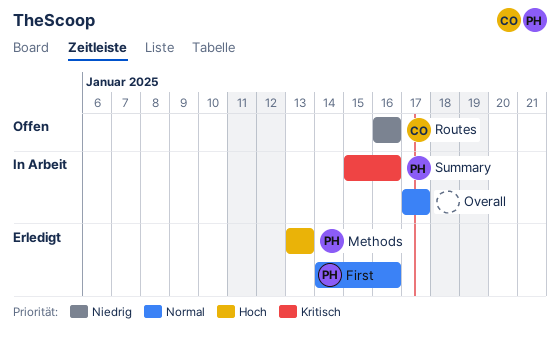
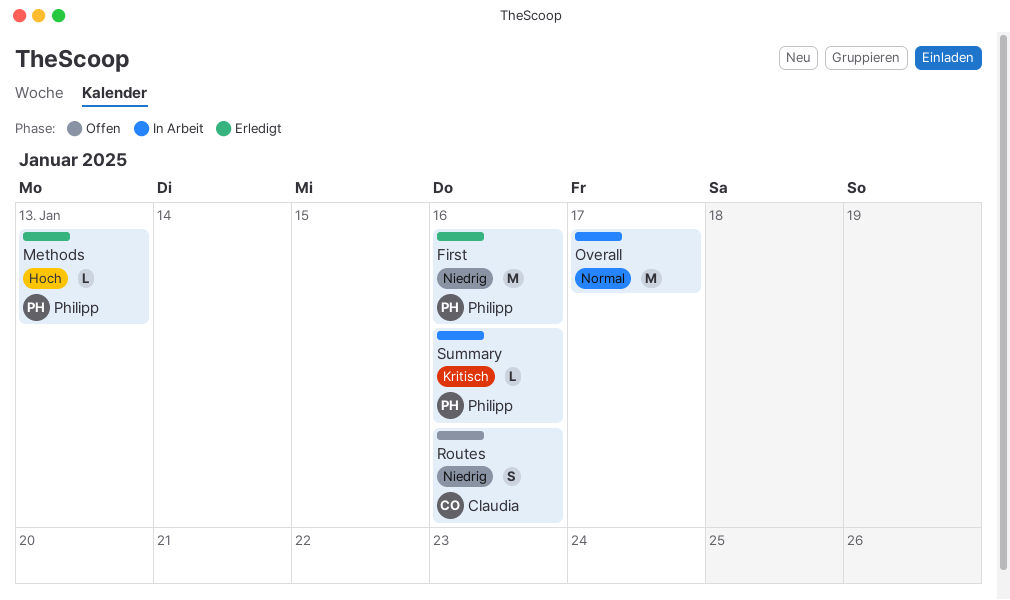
First, priority: Normal -> Niedrig

